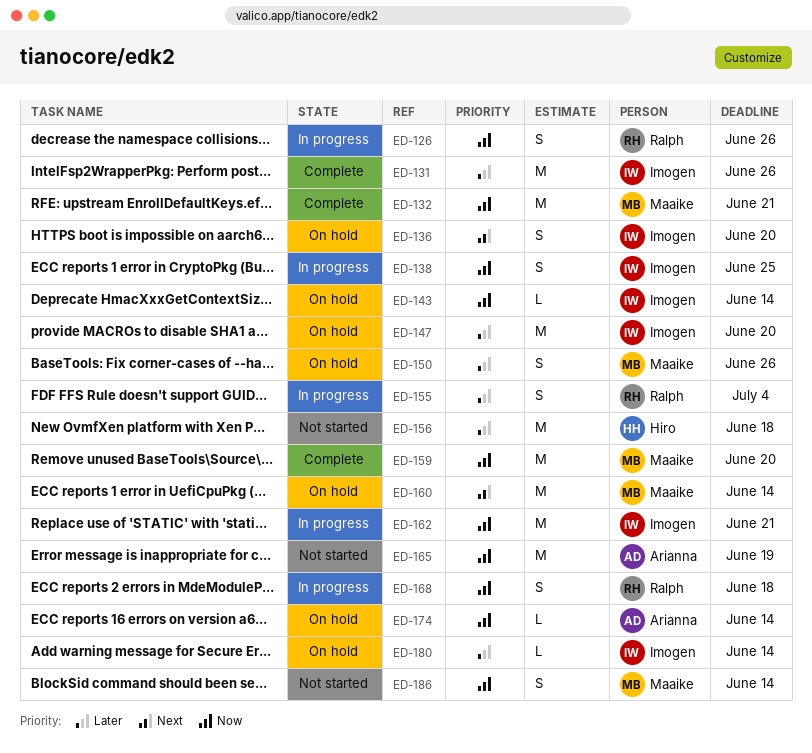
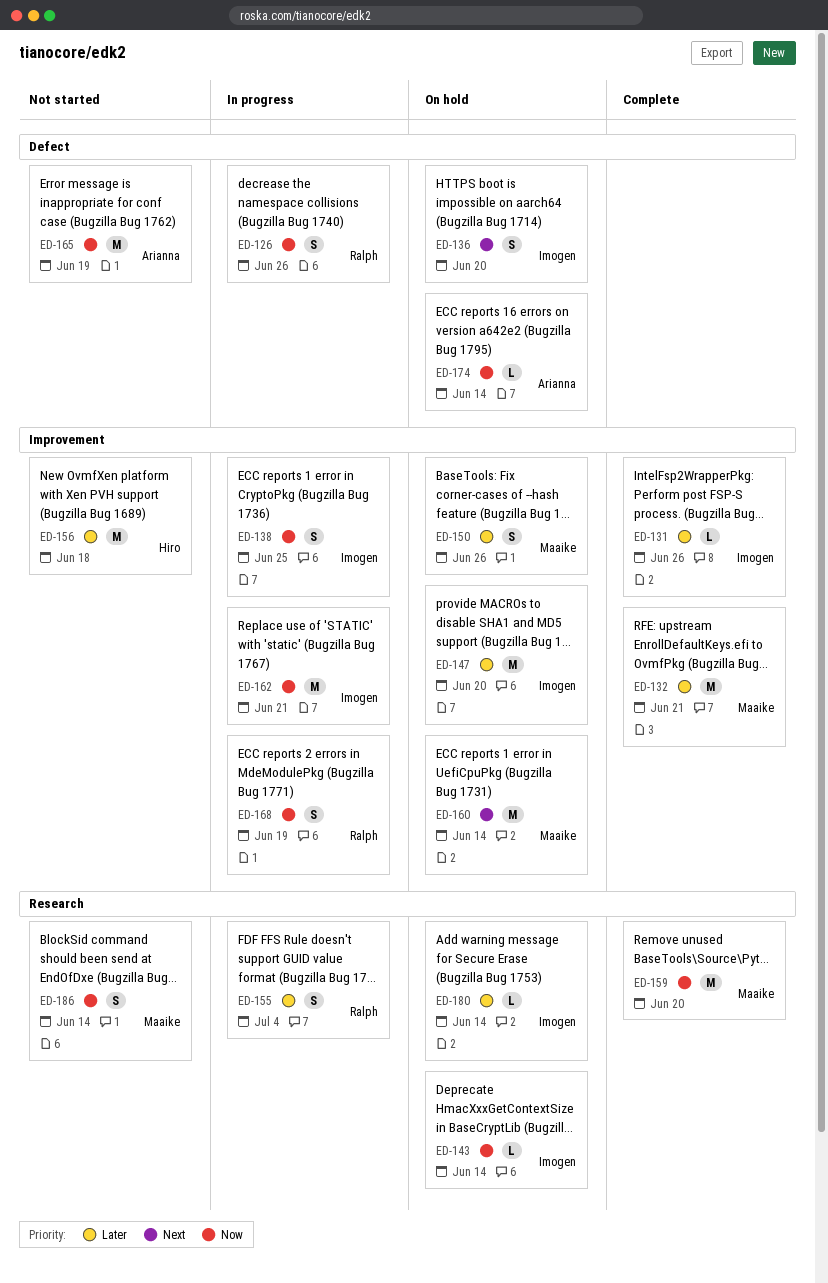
ED-131, estimate: M -> L
ED-132, priority: Now -> Later
ED-168, due: Jun 18 -> Jun 19

